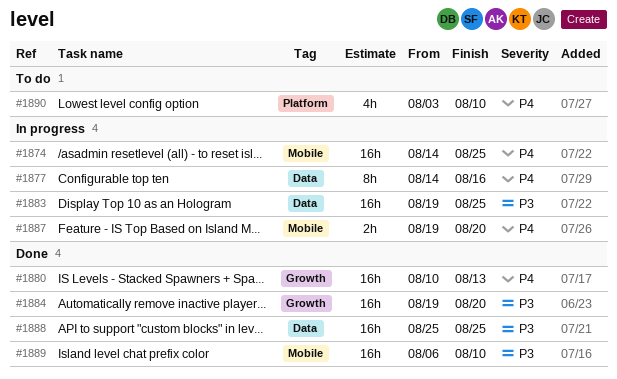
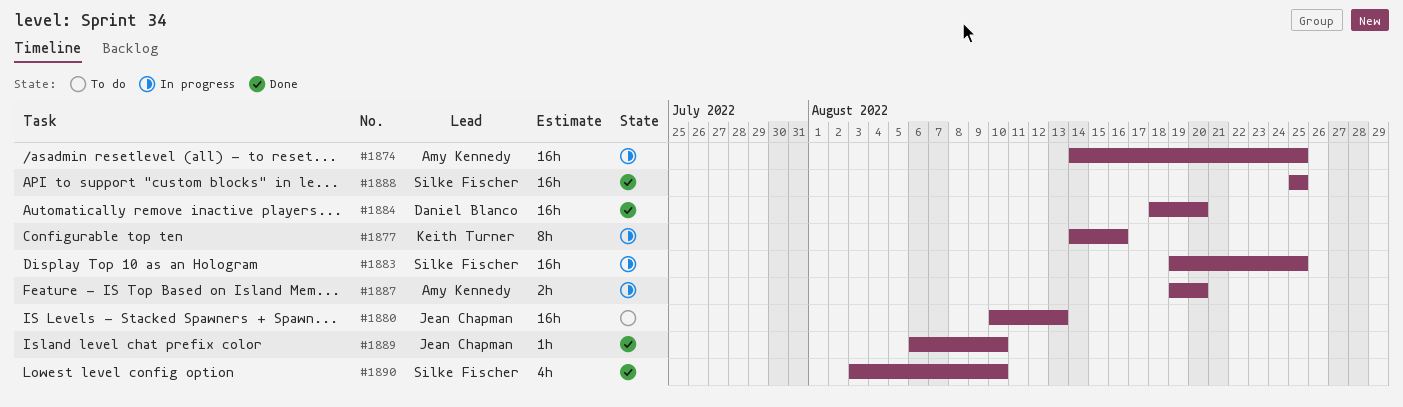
#1880, status: Done -> To do
#1884, start: Aug 19 -> Aug 18
#1889, estimate: 16h -> 1h
#1890, status: To do -> Done

